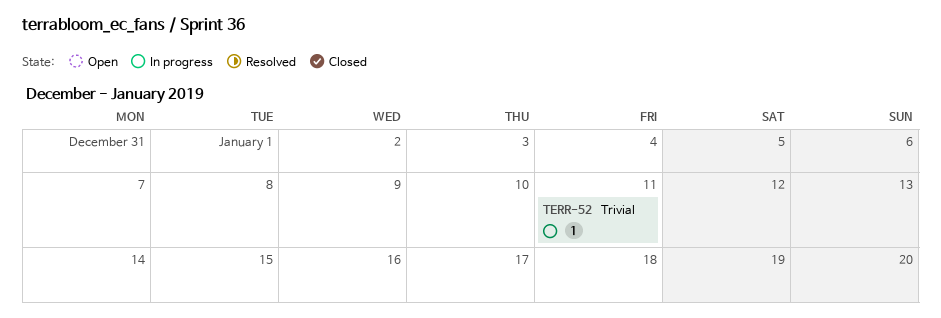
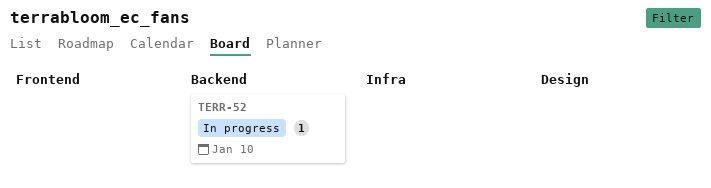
TERR-52, due: Jan 11 -> Jan 10

